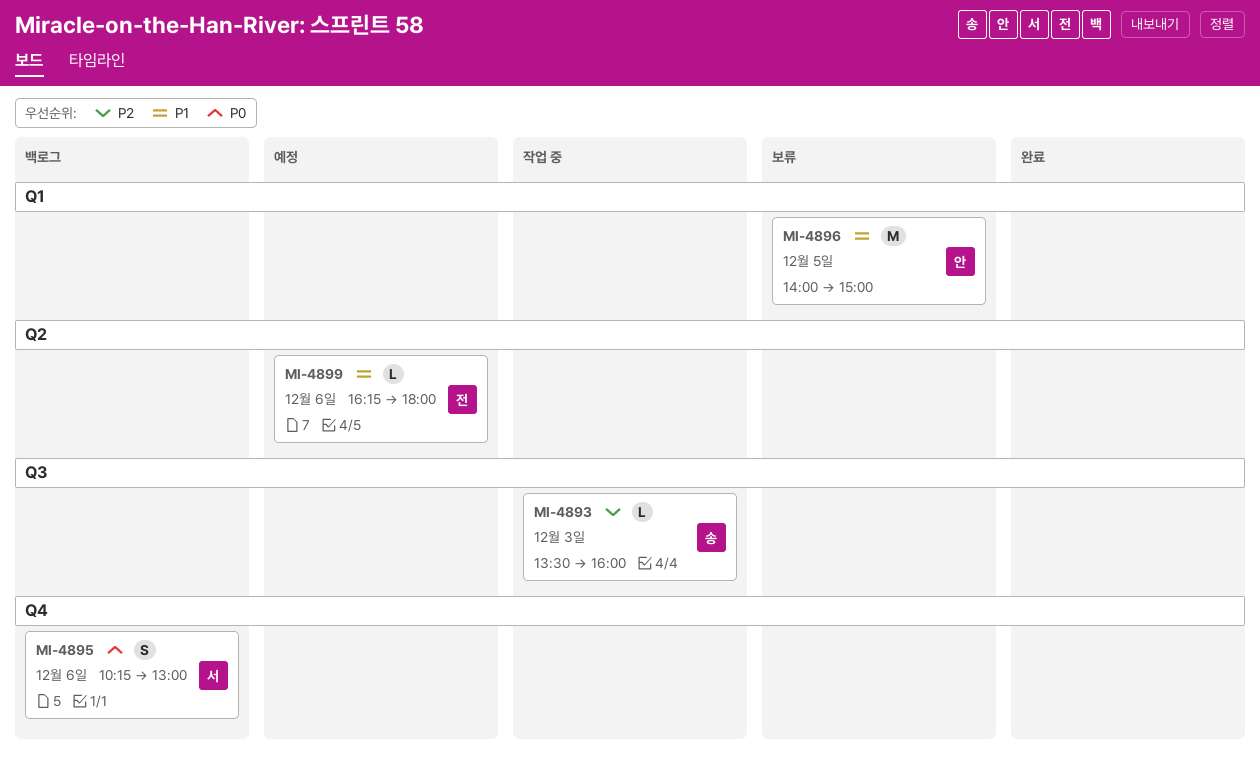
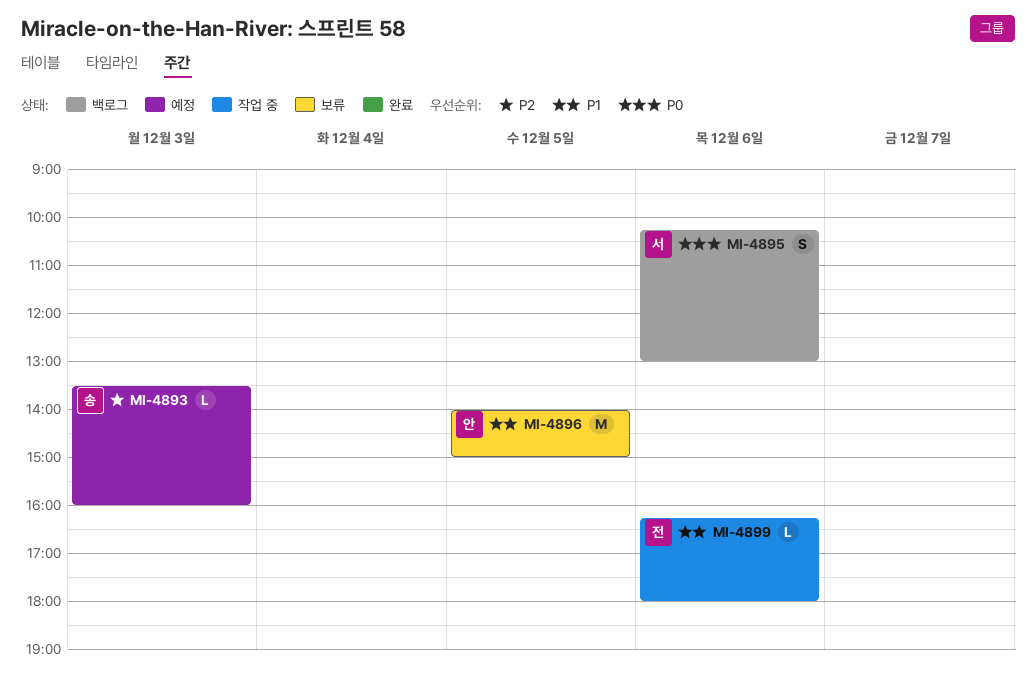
MI-4893, status: 작업 중 -> 예정
MI-4899, status: 예정 -> 작업 중

